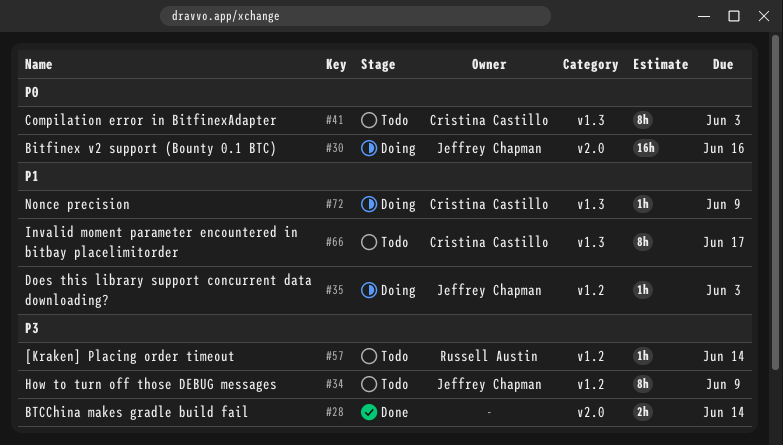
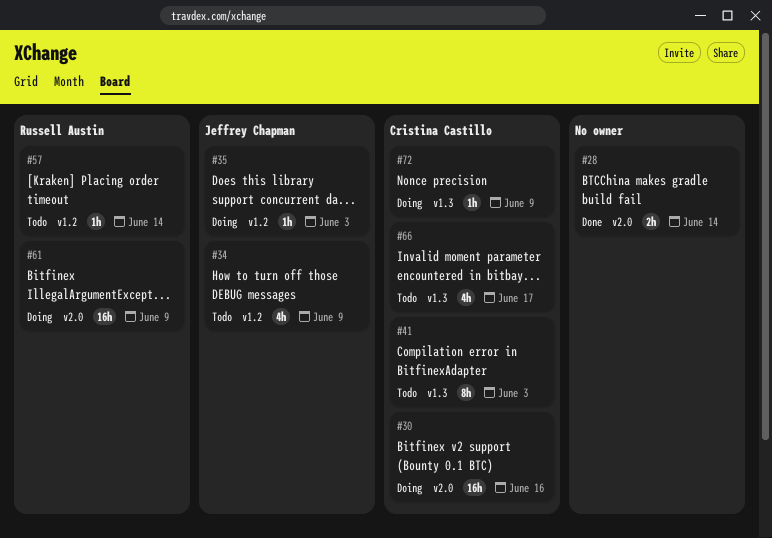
#30, owner: Jeffrey Chapman -> Cristina Castillo
#34, estimate: 8h -> 4h
#61: none -> present
#66, estimate: 8h -> 4h

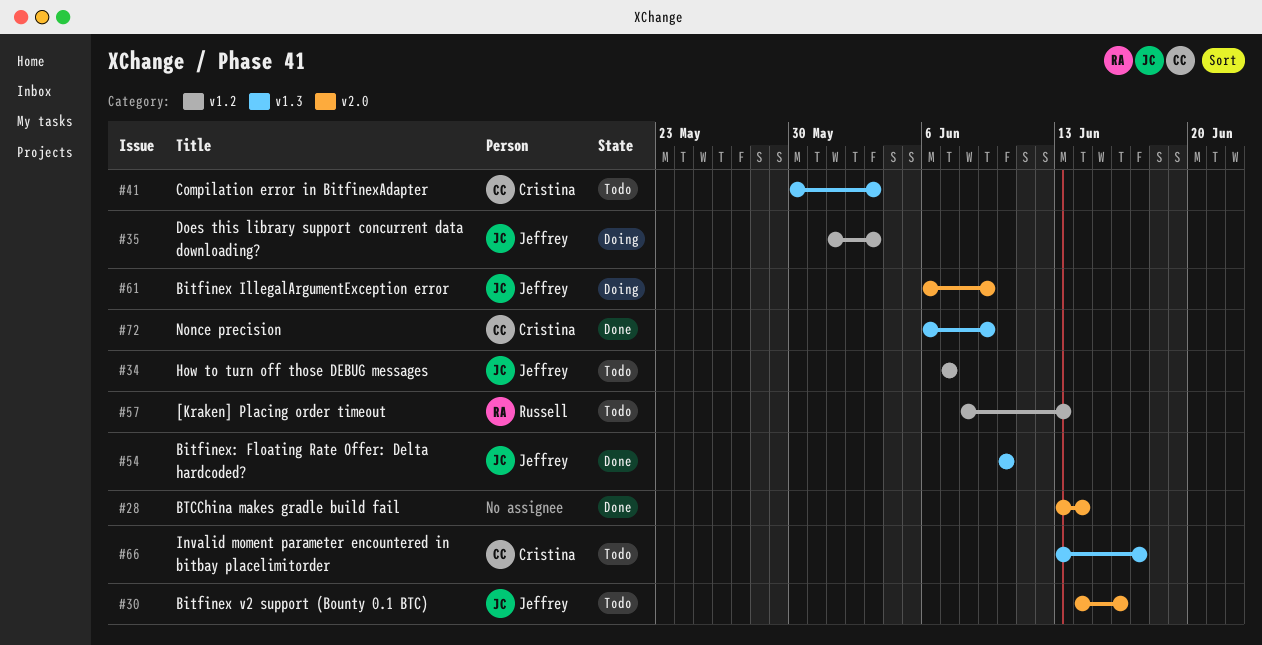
#30, status: Doing -> Todo
#30, owner: Cristina Castillo -> Jeffrey Chapman
#34, due: Jun 9 -> Jun 7
#54: none -> present
#57, due: Jun 14 -> Jun 13
#61, owner: Russell Austin -> Jeffrey Chapman
#72, status: Doing -> Done

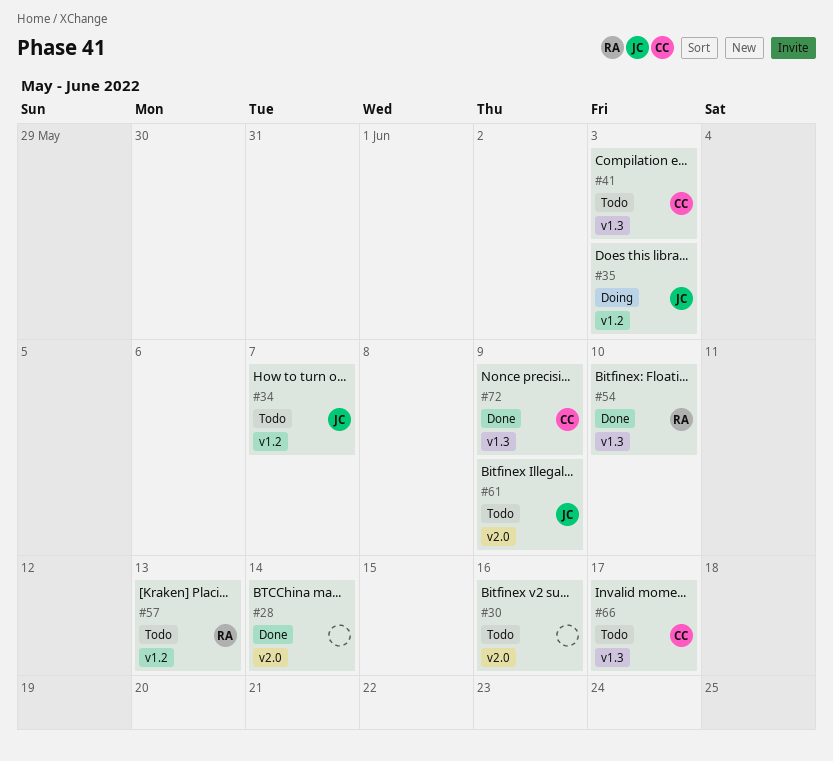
#30, owner: Jeffrey -> none
#54, owner: Jeffrey -> Russell
#61, status: Doing -> Todo

